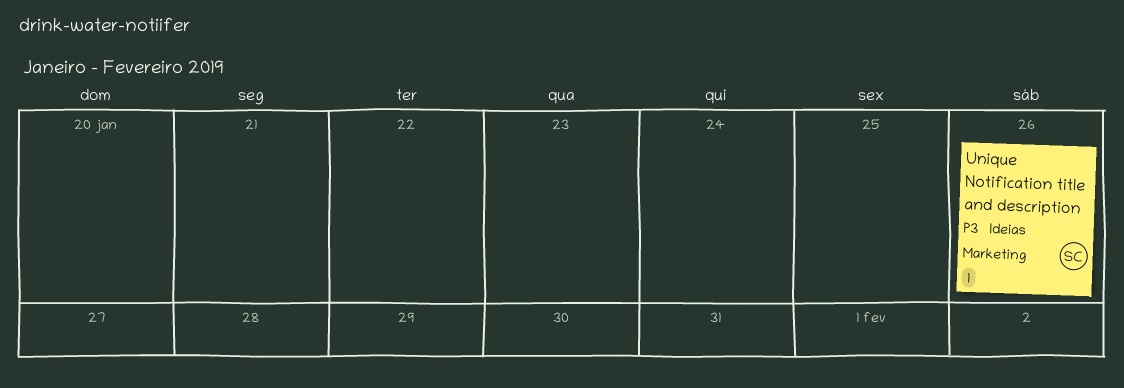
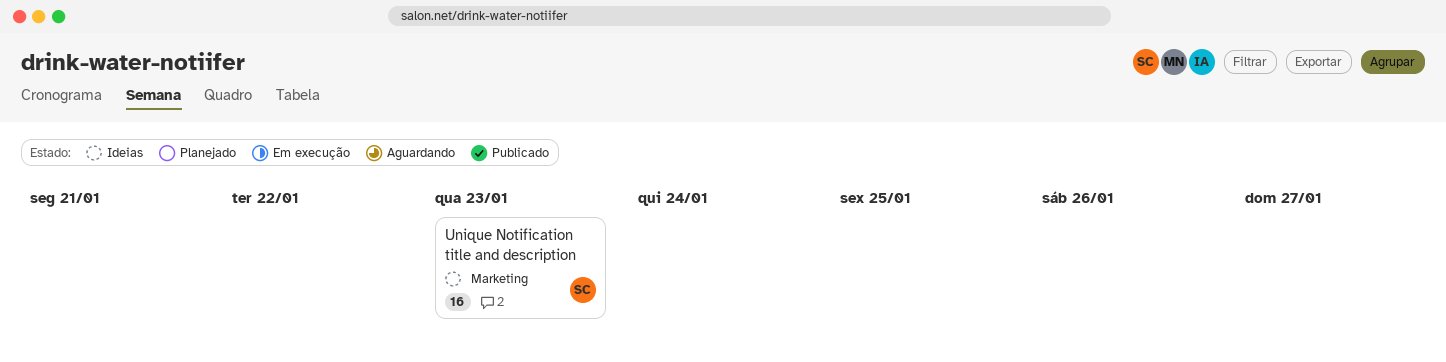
Unique Notification title and description, estimate: 1 -> 16
Unique Notification title and description, due: Jan 26 -> Jan 23

